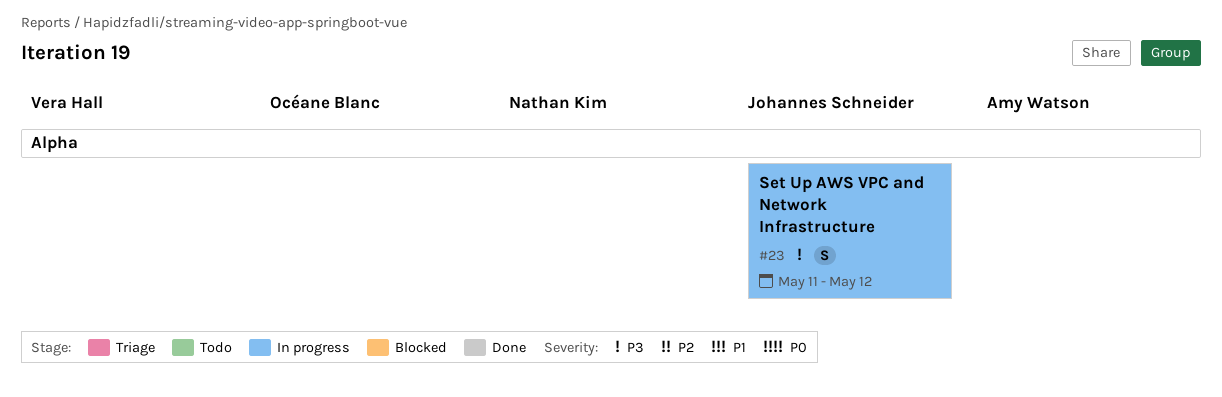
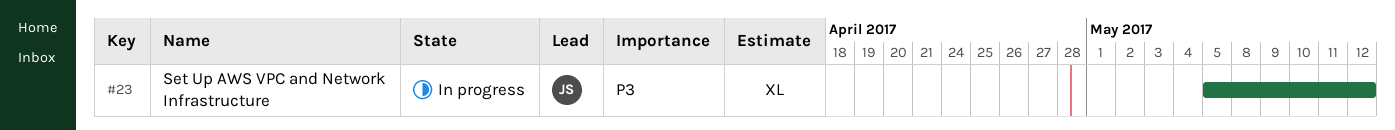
#23, estimate: S -> XL
#23, start: May 11 -> May 5

